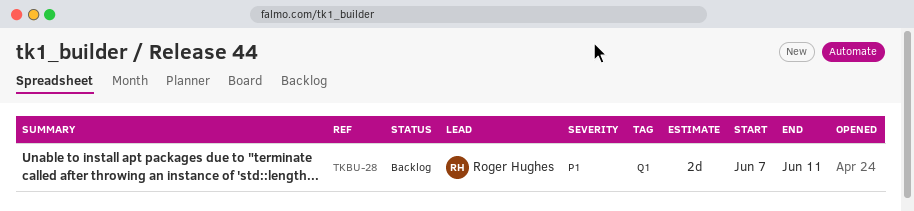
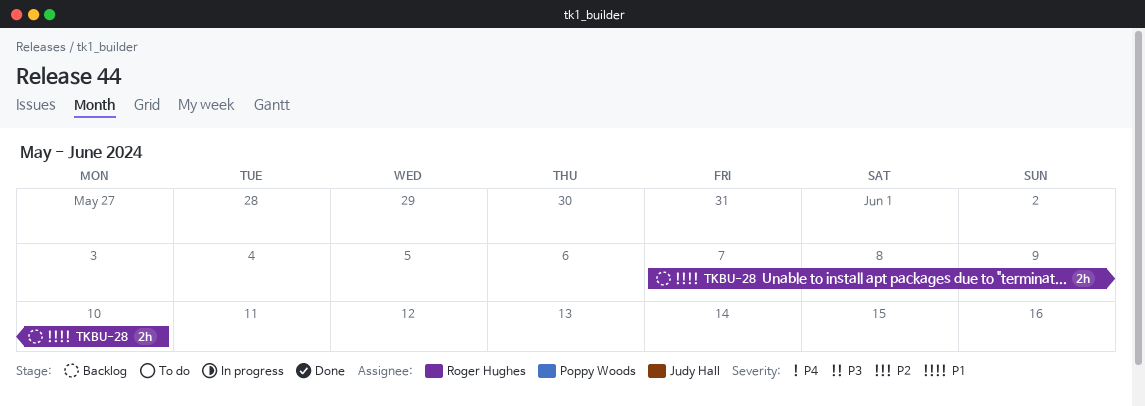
TKBU-28, estimate: 2d -> 2h
TKBU-28, due: Jun 11 -> Jun 10

